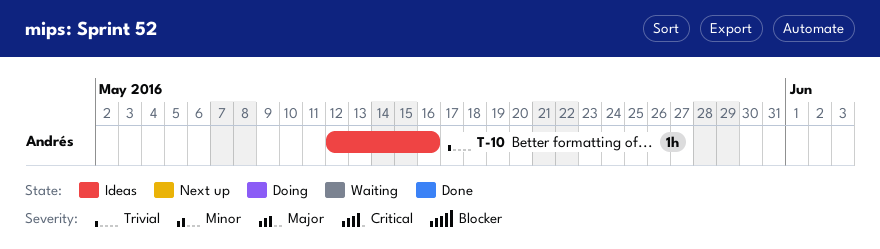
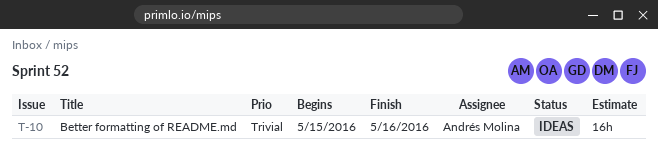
T-10, estimate: 1h -> 16h
T-10, start: May 12 -> May 15

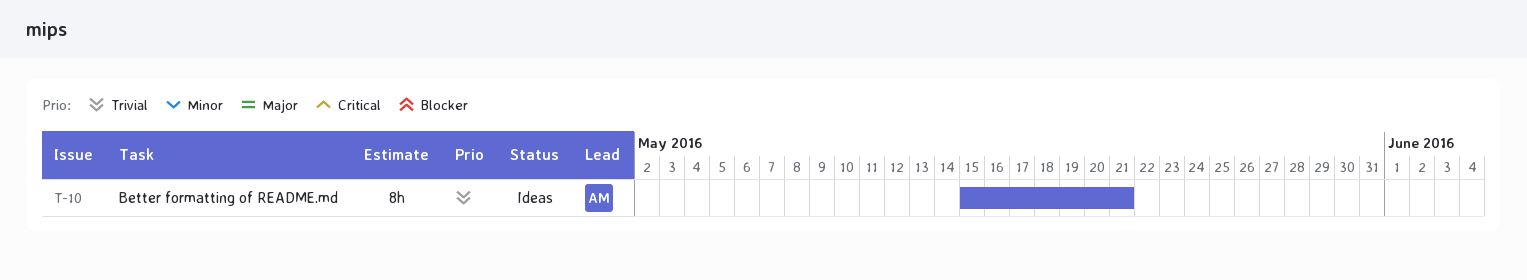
T-10, estimate: 16h -> 8h
T-10, due: May 16 -> May 21

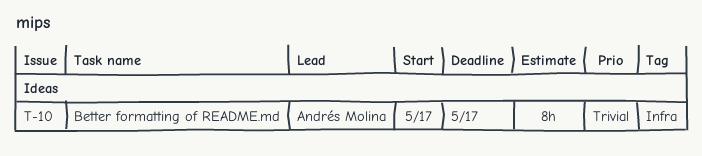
T-10, start: May 15 -> May 17
T-10, due: May 21 -> May 17

